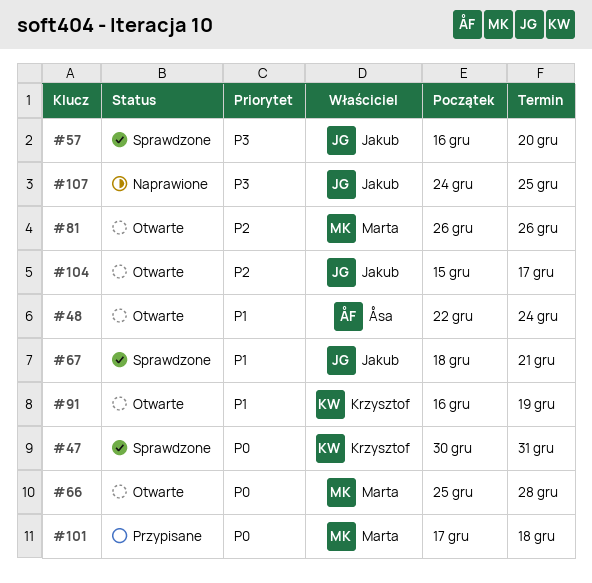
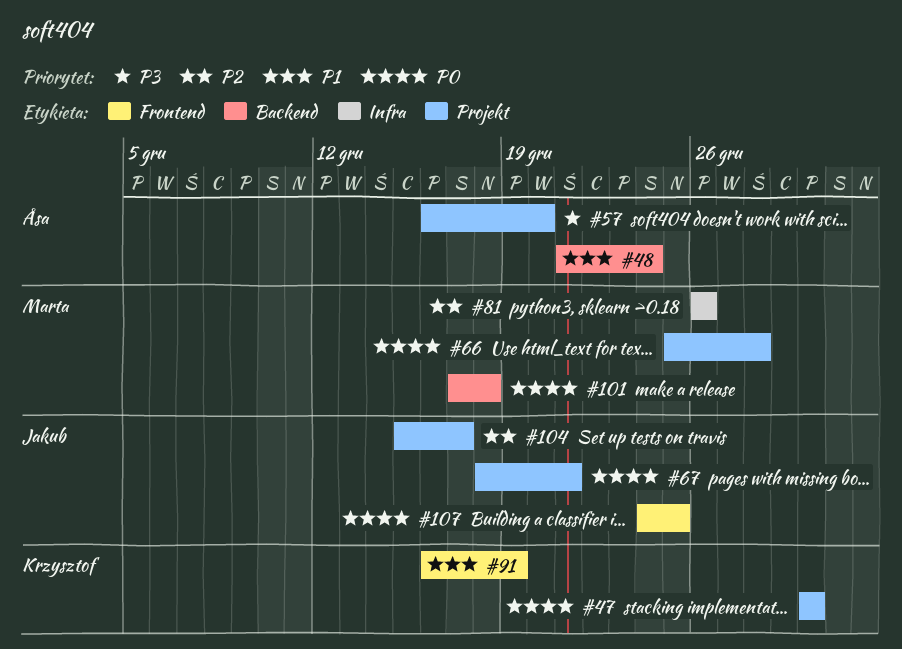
#47, due: Dec 31 -> Dec 30
#48, start: Dec 22 -> Dec 21
#57, owner: Jakub -> Åsa
#67, priority: P1 -> P0
#107, priority: P3 -> P0

